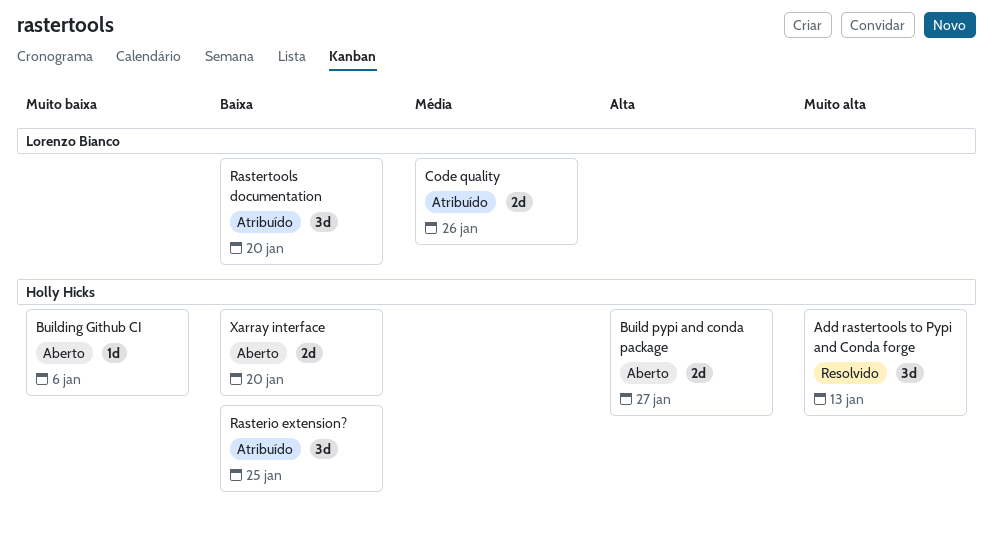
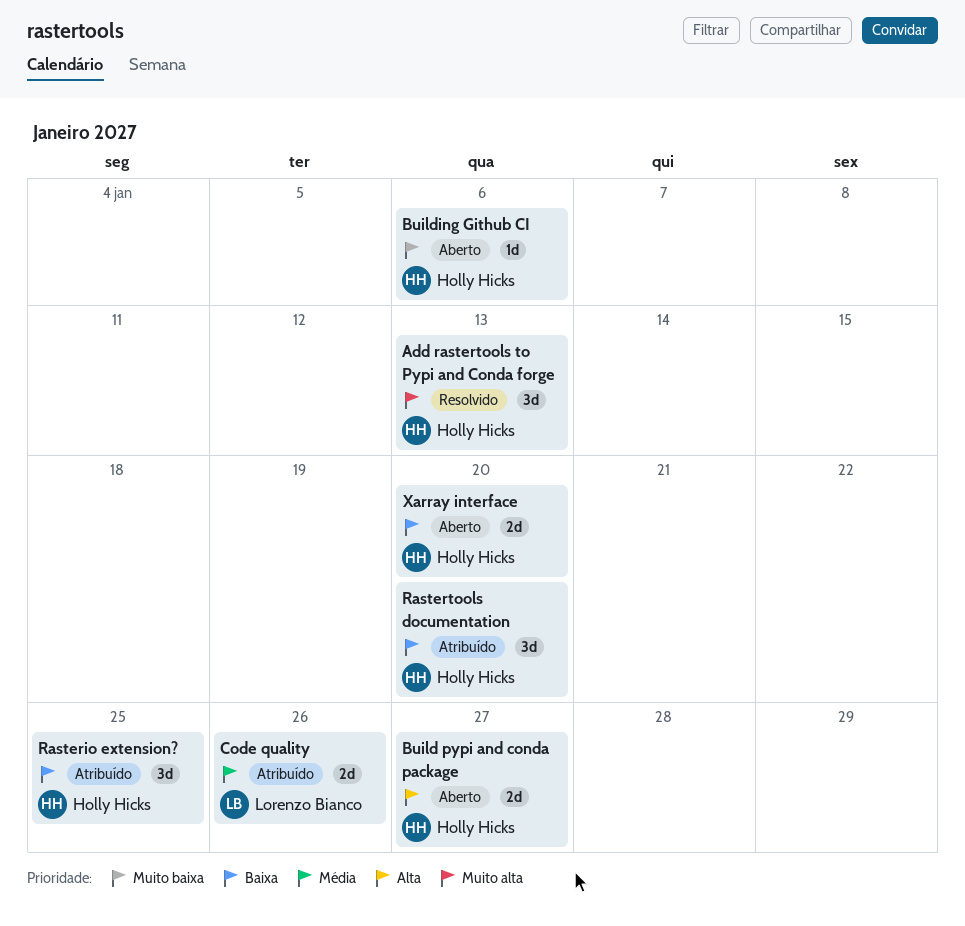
Rastertools documentation, owner: Lorenzo Bianco -> Holly Hicks

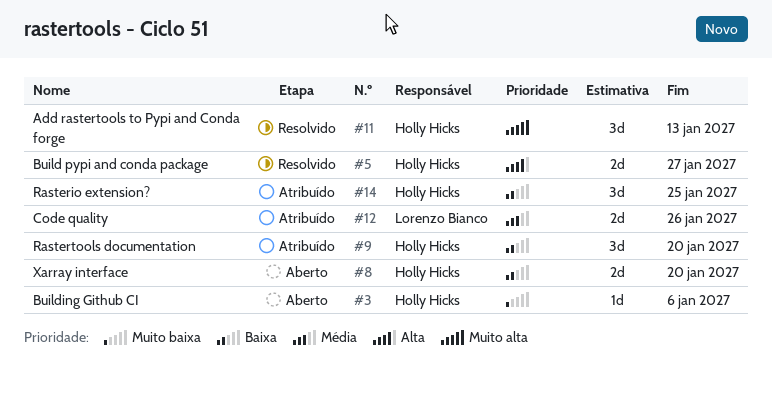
Build pypi and conda package, status: Aberto -> Resolvido

